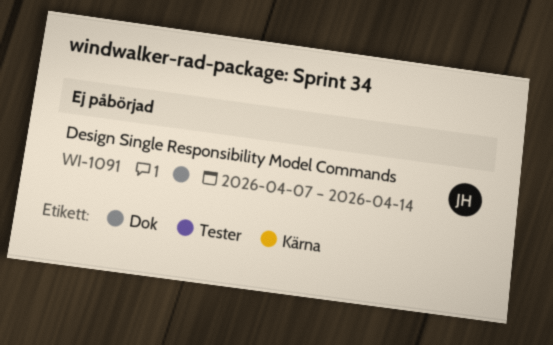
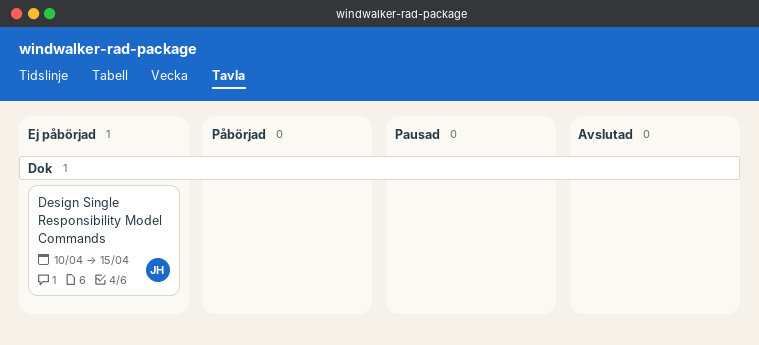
Design Single Responsibility Model Commands, start: Apr 7 -> Apr 10
Design Single Responsibility Model Commands, due: Apr 14 -> Apr 15

